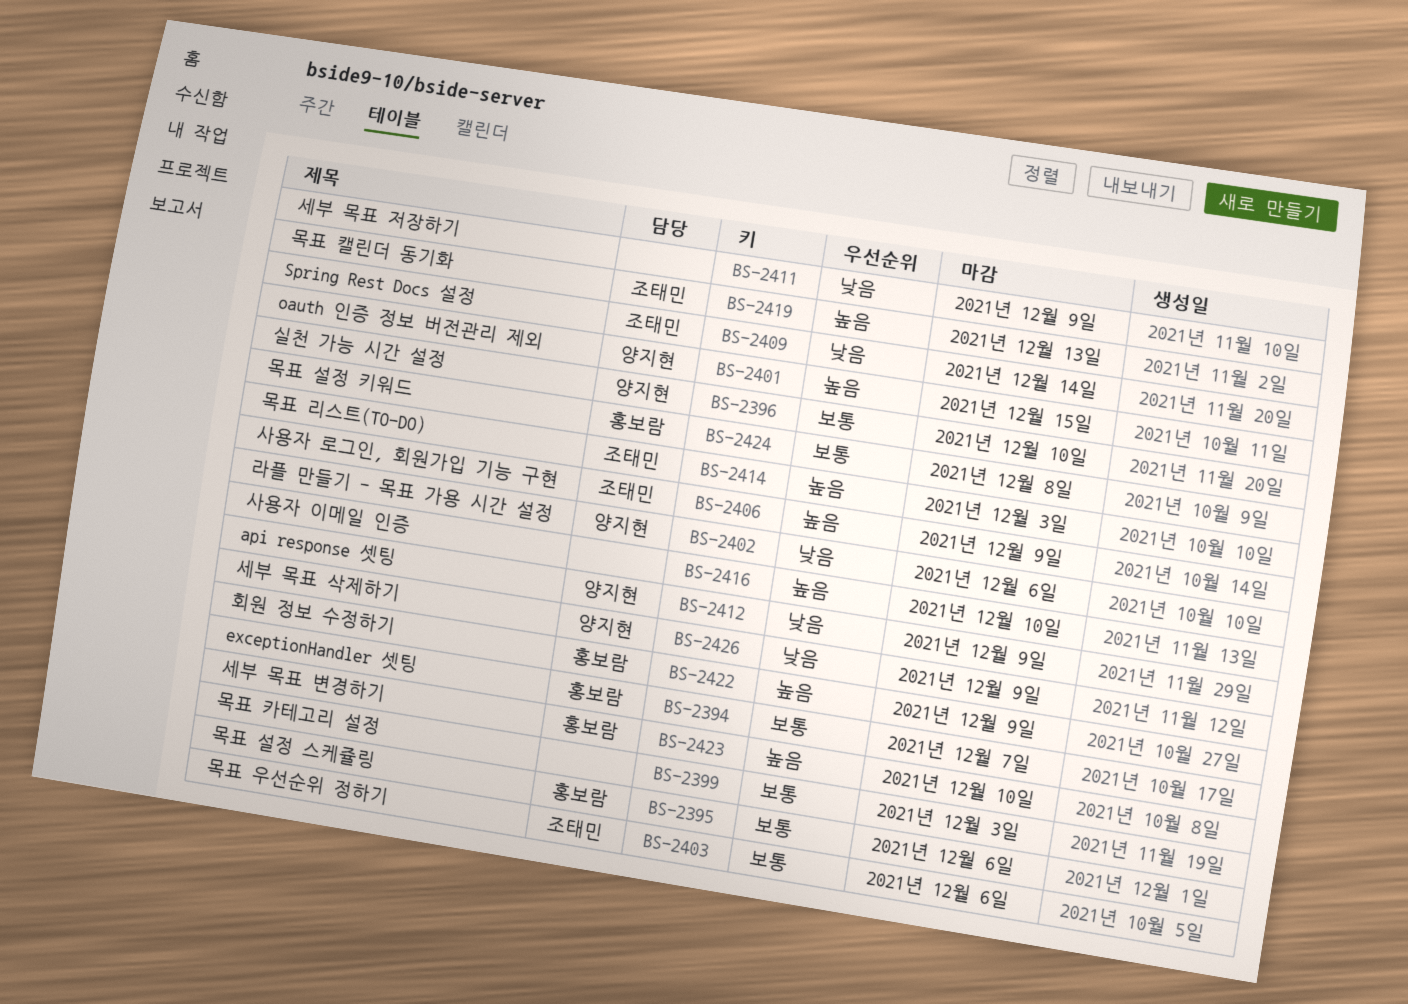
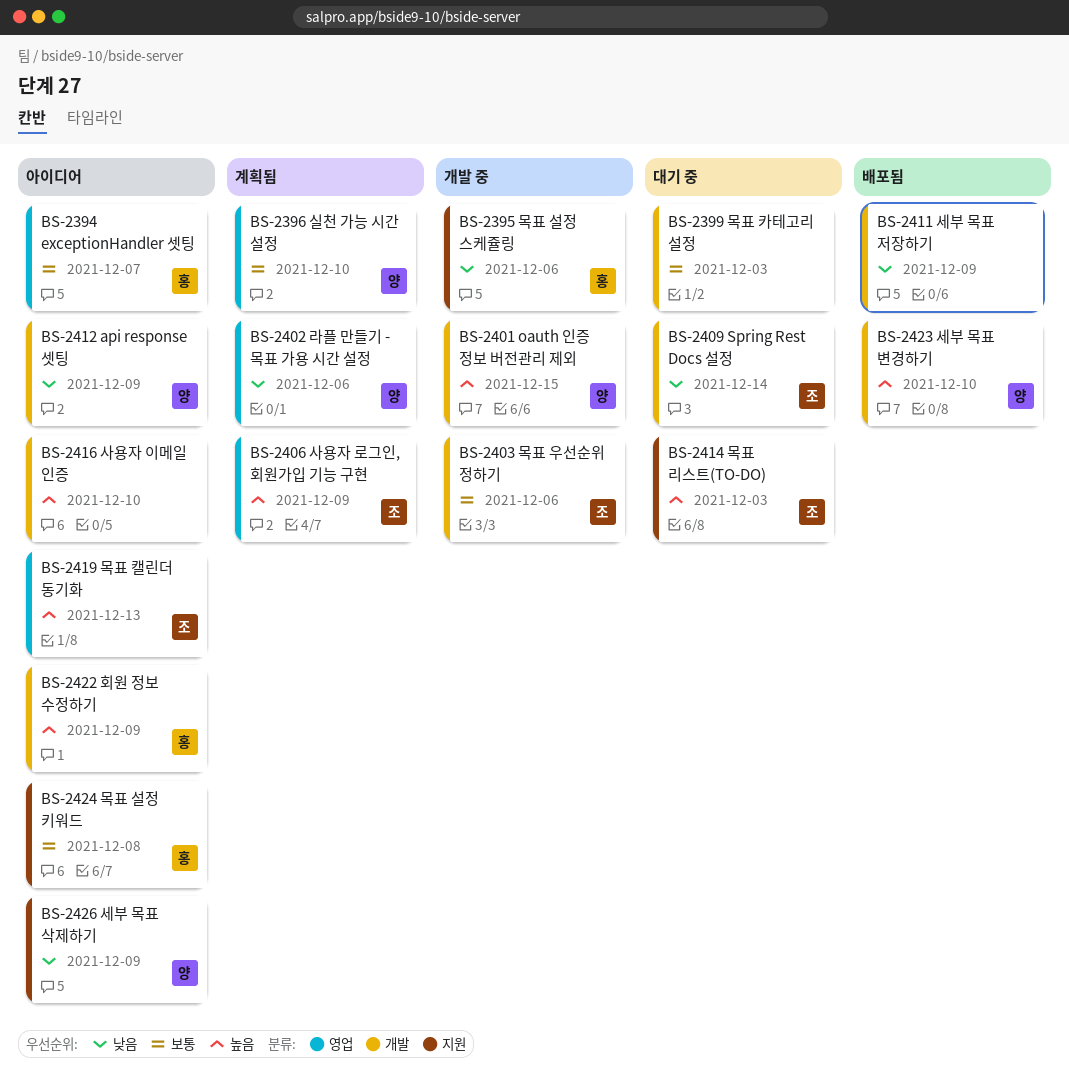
BS-2395, priority: 보통 -> 낮음
BS-2423, owner: 홍보람 -> 양지현

